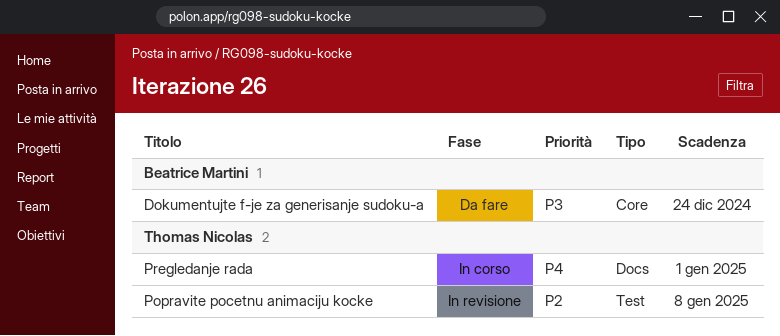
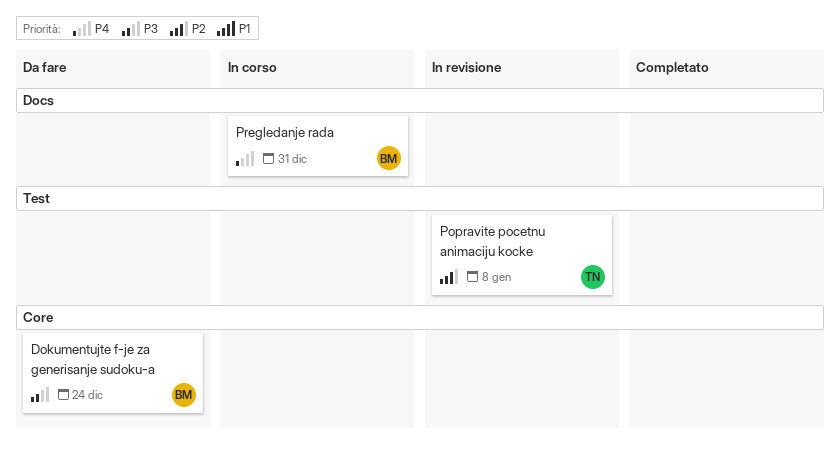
Pregledanje rada, owner: Thomas Nicolas -> Beatrice Martini
Pregledanje rada, due: Jan 1 -> Dec 31

